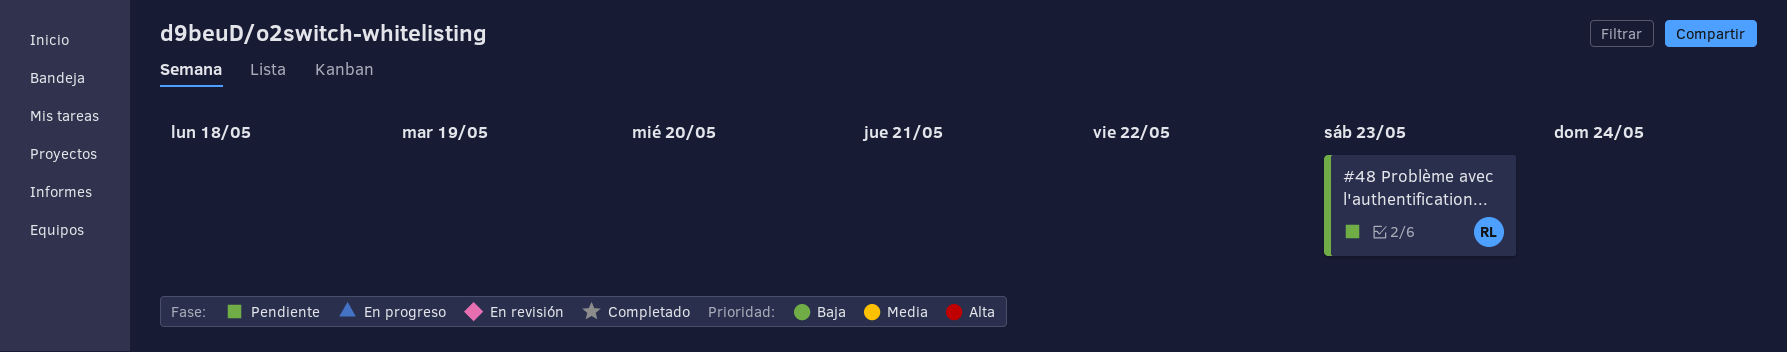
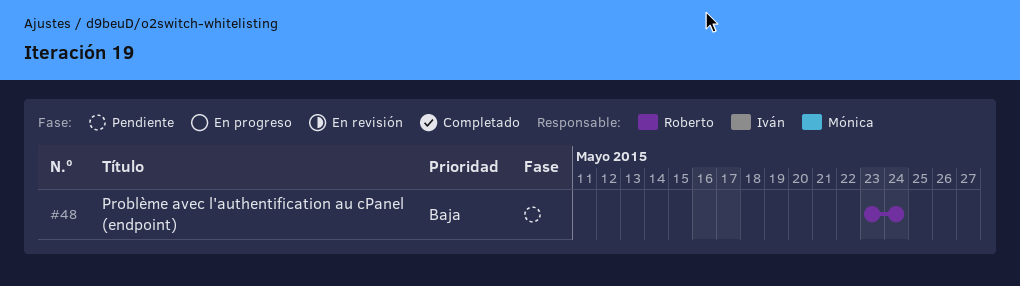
#48, due: May 23 -> May 24

